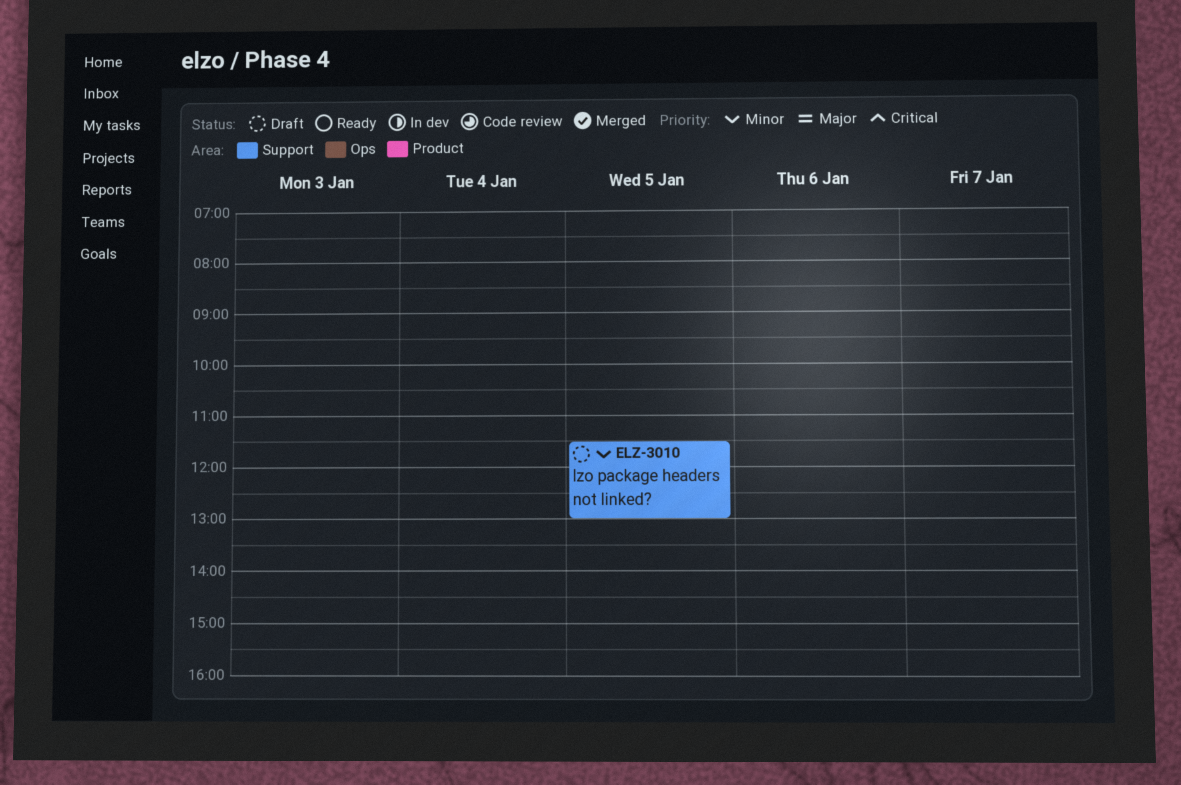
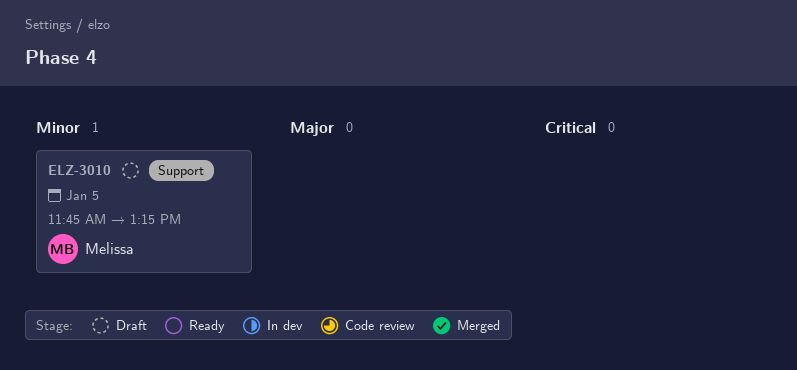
ELZ-3010, begins: 11:30 -> 11:45
ELZ-3010, ends: 13:00 -> 13:15

